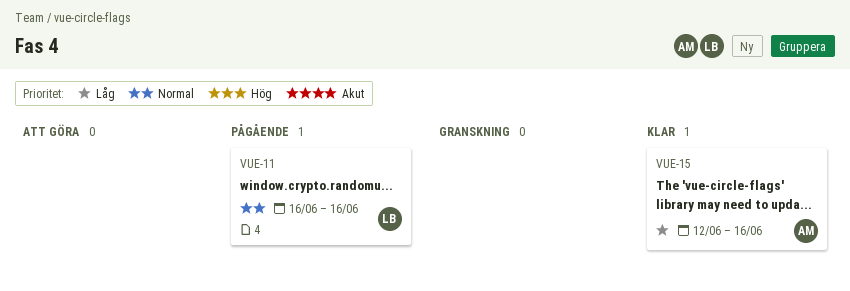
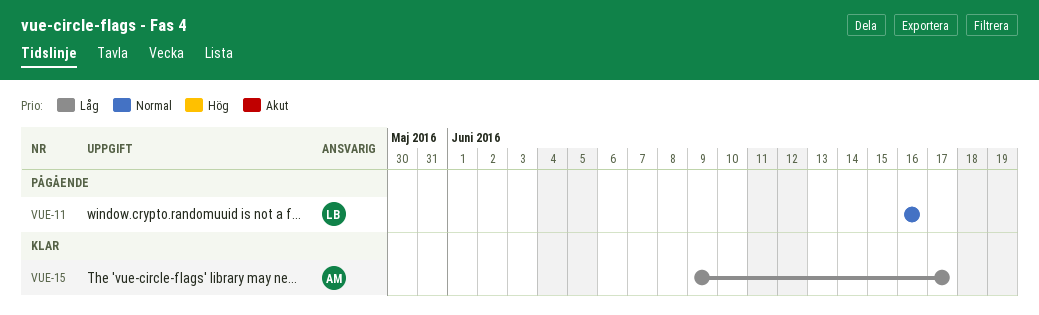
VUE-15, start: Jun 12 -> Jun 9
VUE-15, due: Jun 16 -> Jun 17

